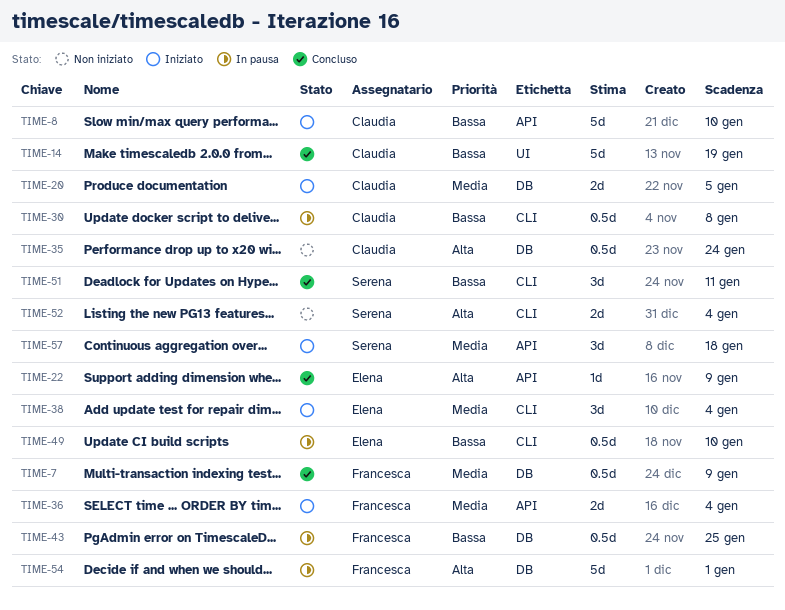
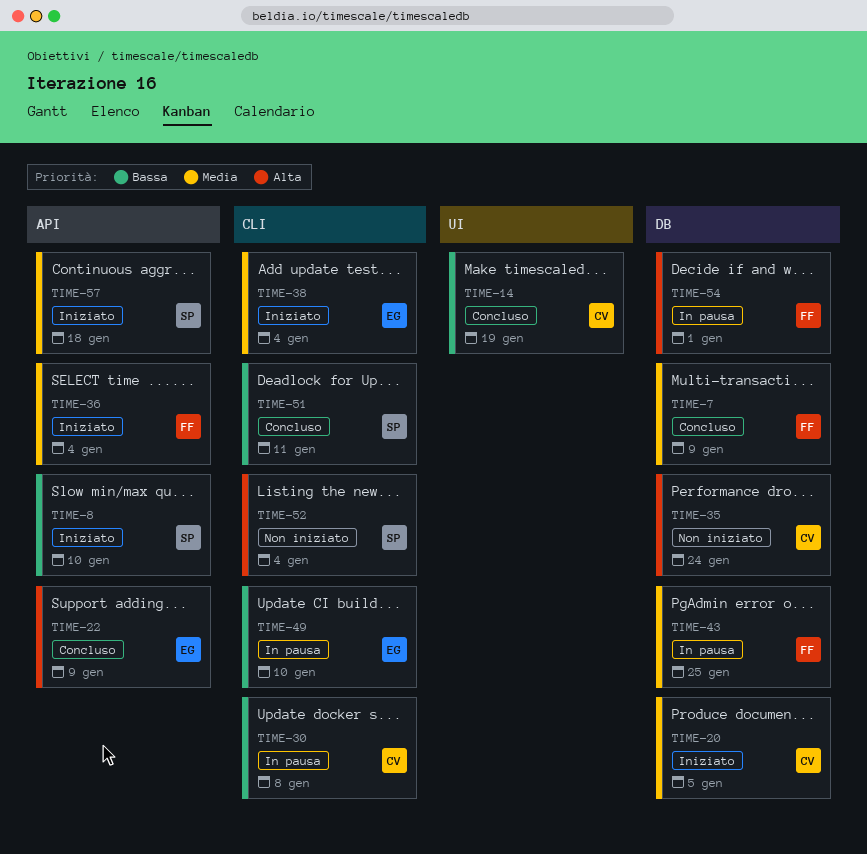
TIME-8, owner: Claudia -> Serena
TIME-43, priority: Bassa -> Media

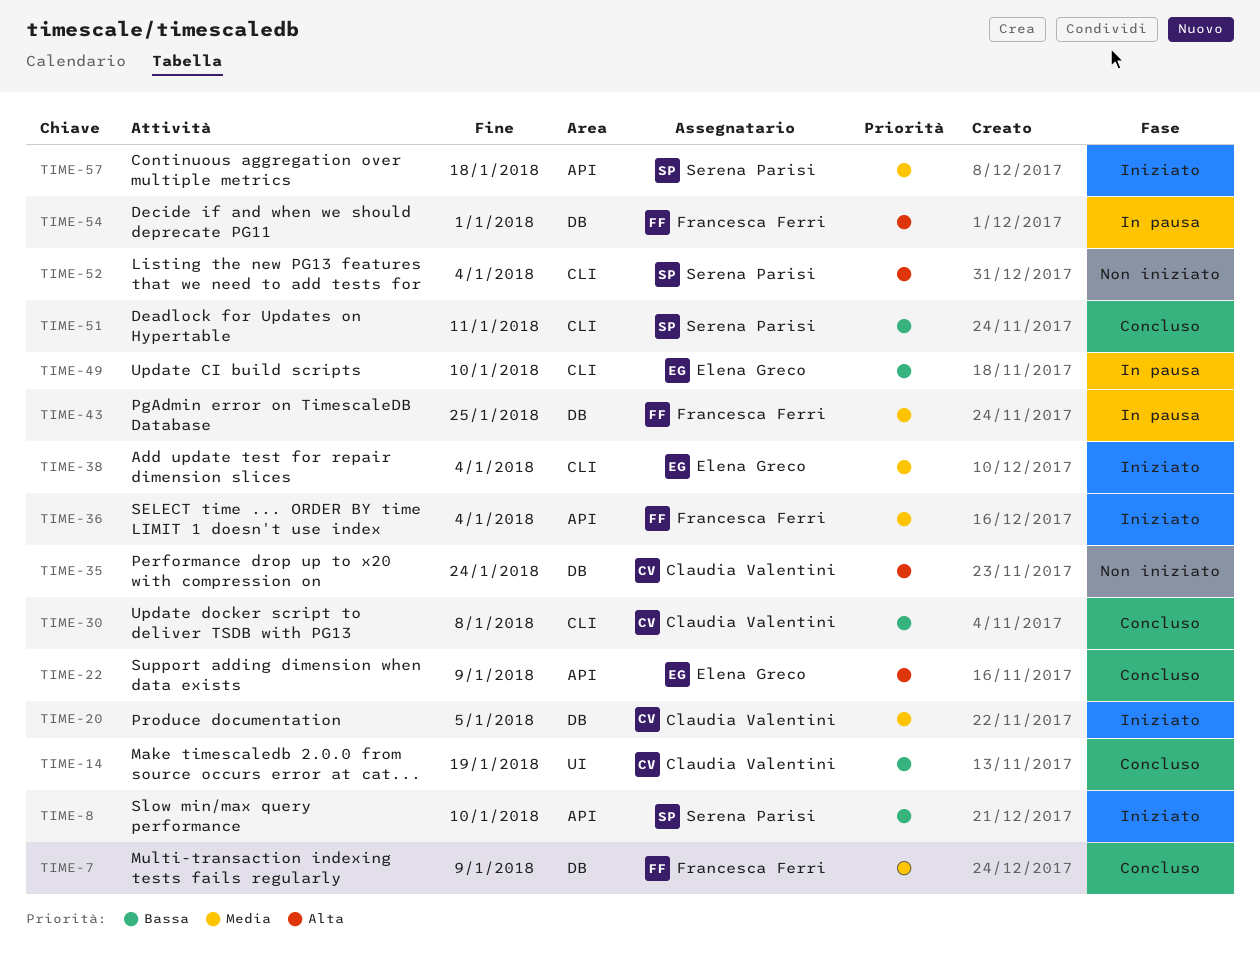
TIME-30, status: In pausa -> Concluso

